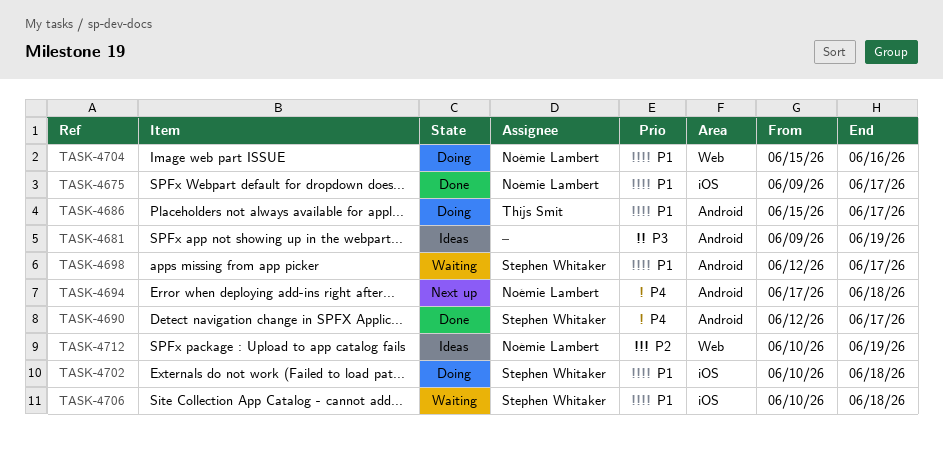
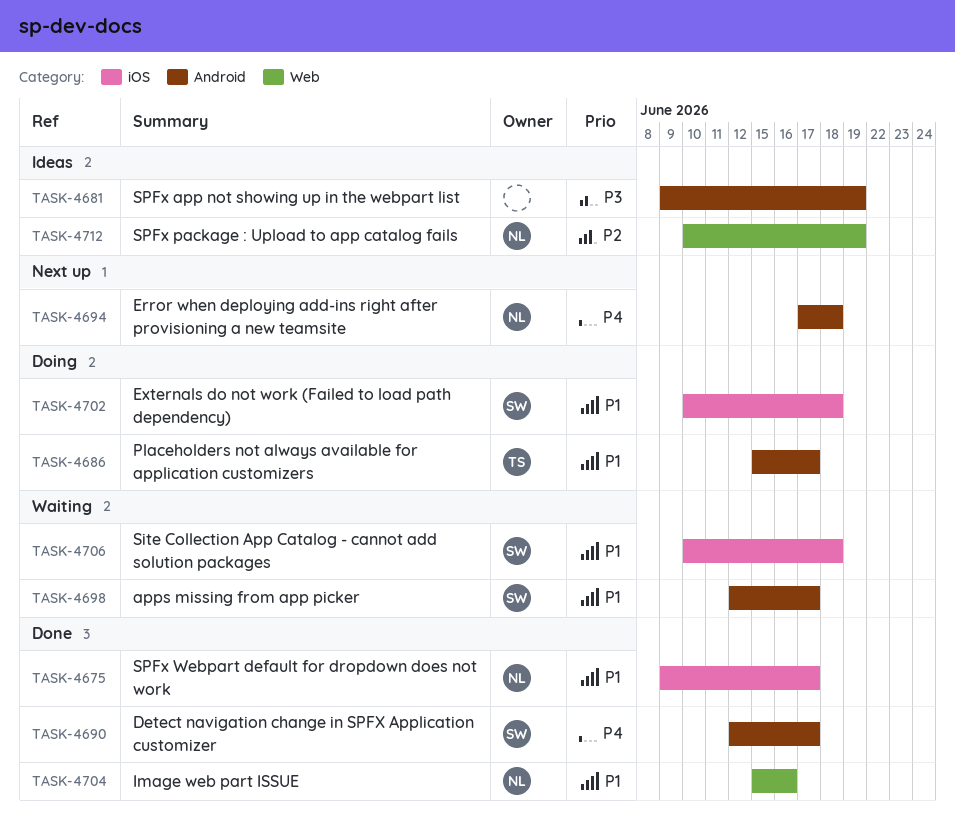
TASK-4704, status: Doing -> Done

